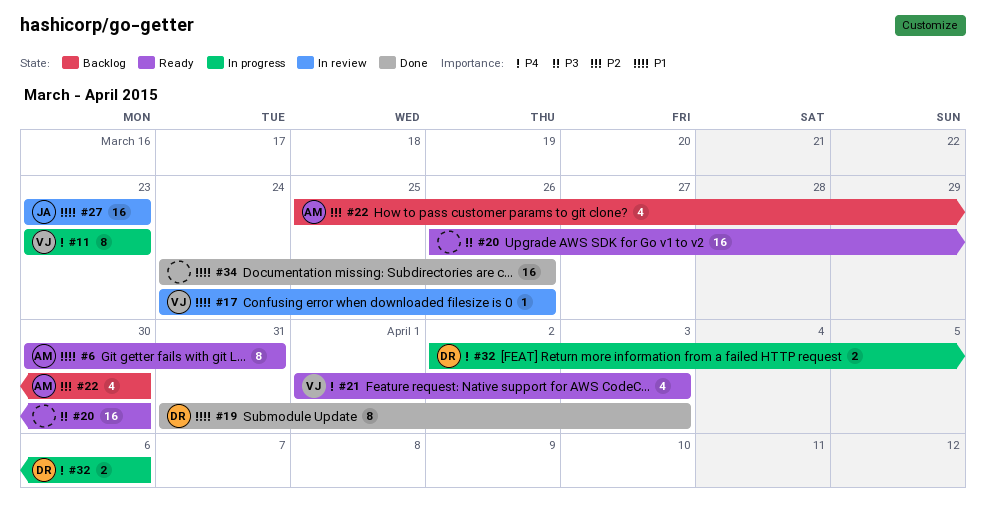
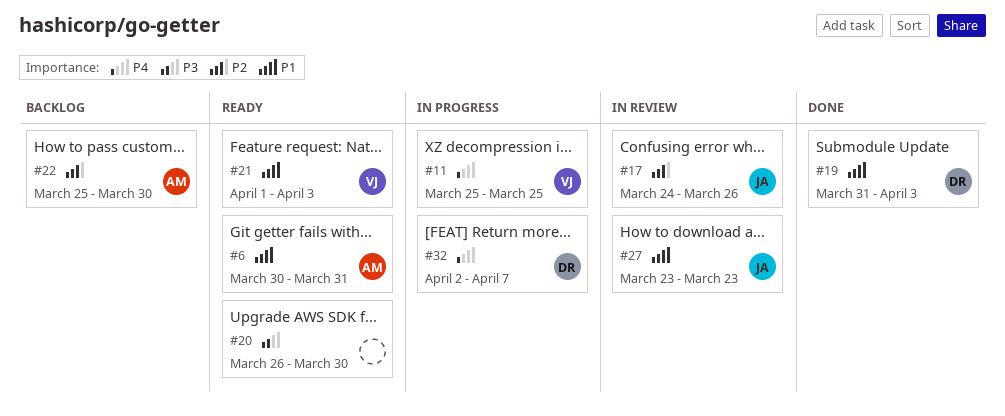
#11, start: Mar 23 -> Mar 25
#11, due: Mar 23 -> Mar 25
#17, owner: VJ -> JA
#17, priority: P1 -> P2
#21, priority: P4 -> P1
#32, due: Apr 6 -> Apr 7
#34: present -> none

